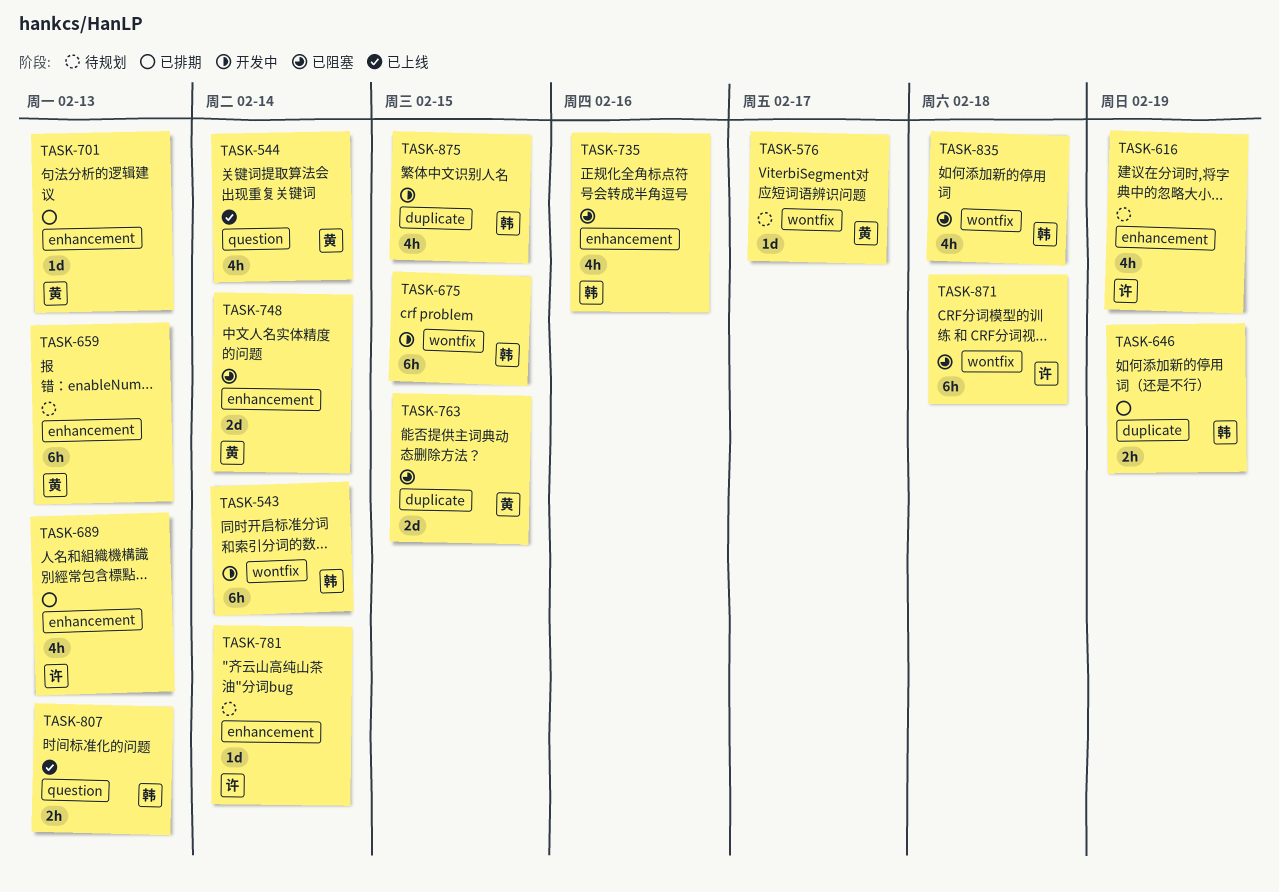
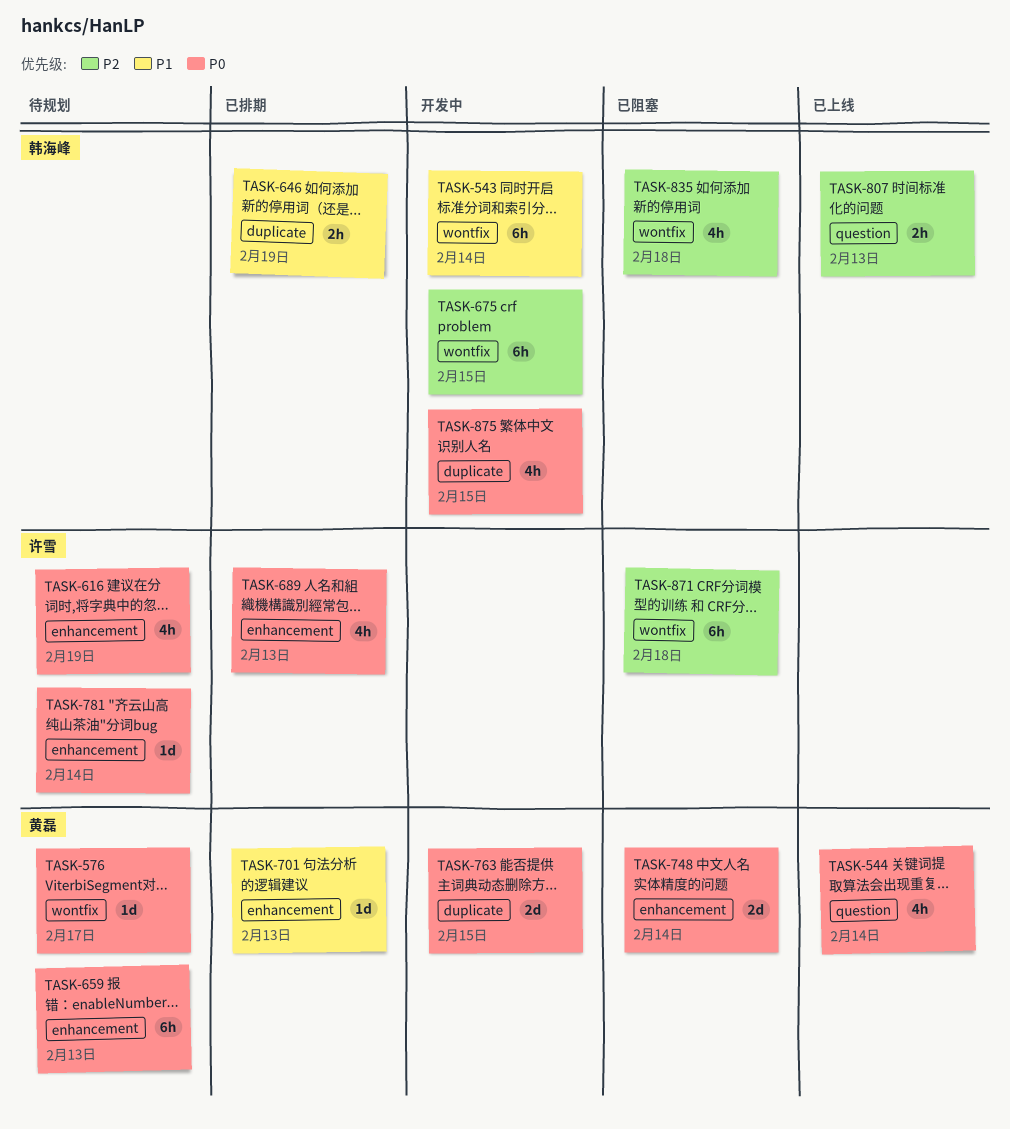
TASK-735: present -> none
TASK-763, status: 已阻塞 -> 开发中

